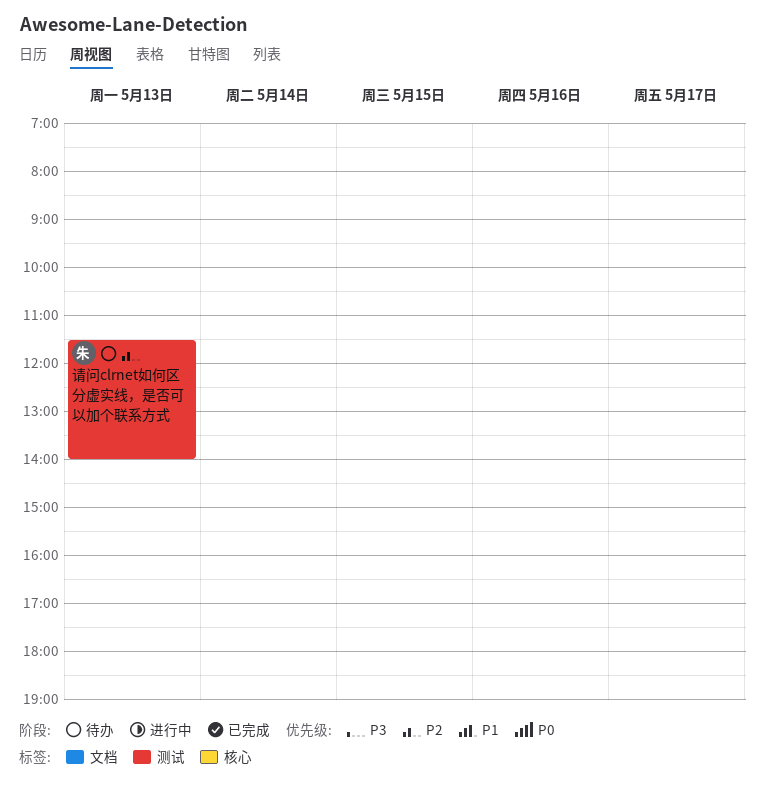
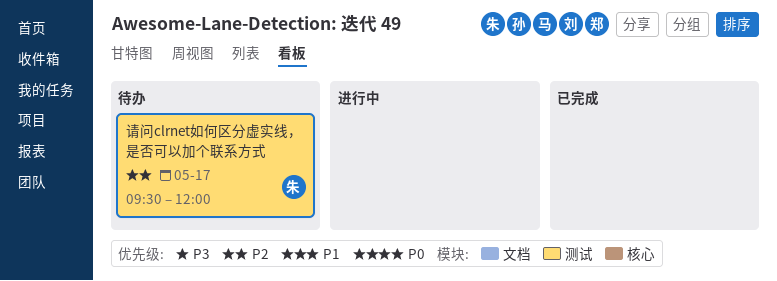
请问clrnet如何区分虚实线，是否可以加个联系方式, day: May 13 -> May 17
请问clrnet如何区分虚实线，是否可以加个联系方式, begins: 11:30 -> 09:30
请问clrnet如何区分虚实线，是否可以加个联系方式, ends: 14:00 -> 12:00

